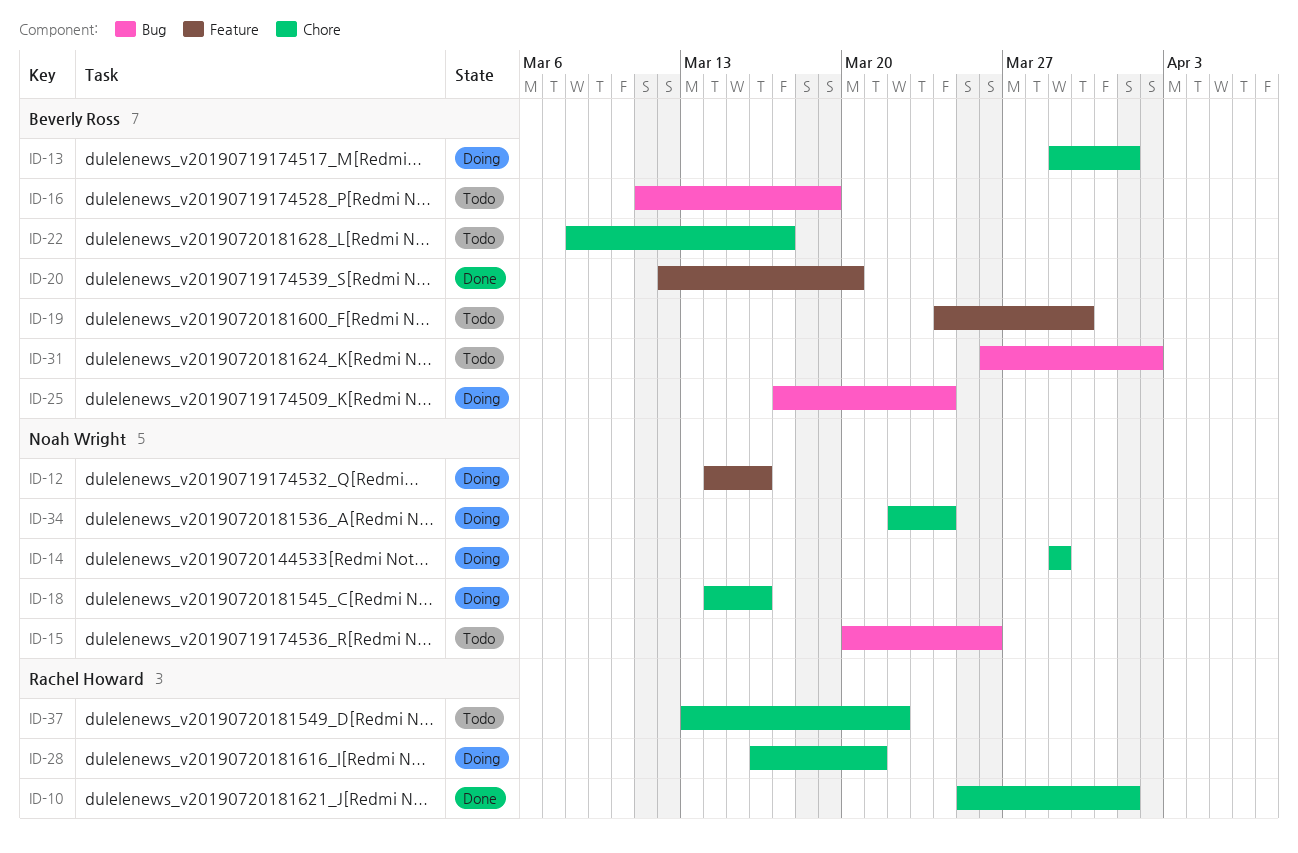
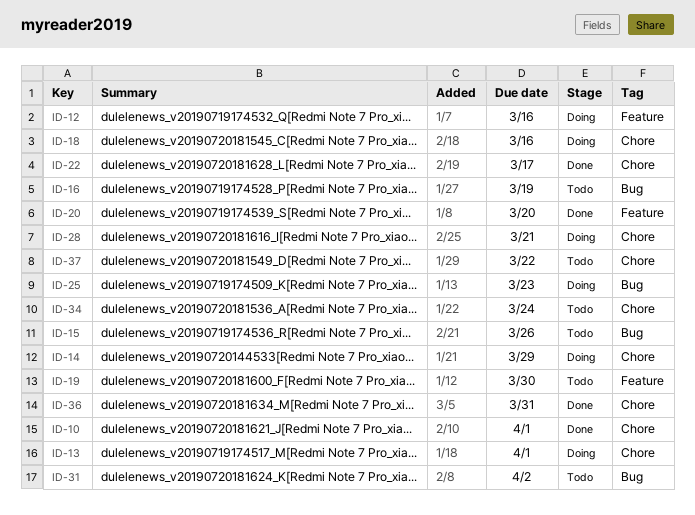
ID-22, status: Todo -> Done
ID-25, due: Mar 24 -> Mar 23
ID-34, status: Doing -> Todo
ID-36: none -> present

